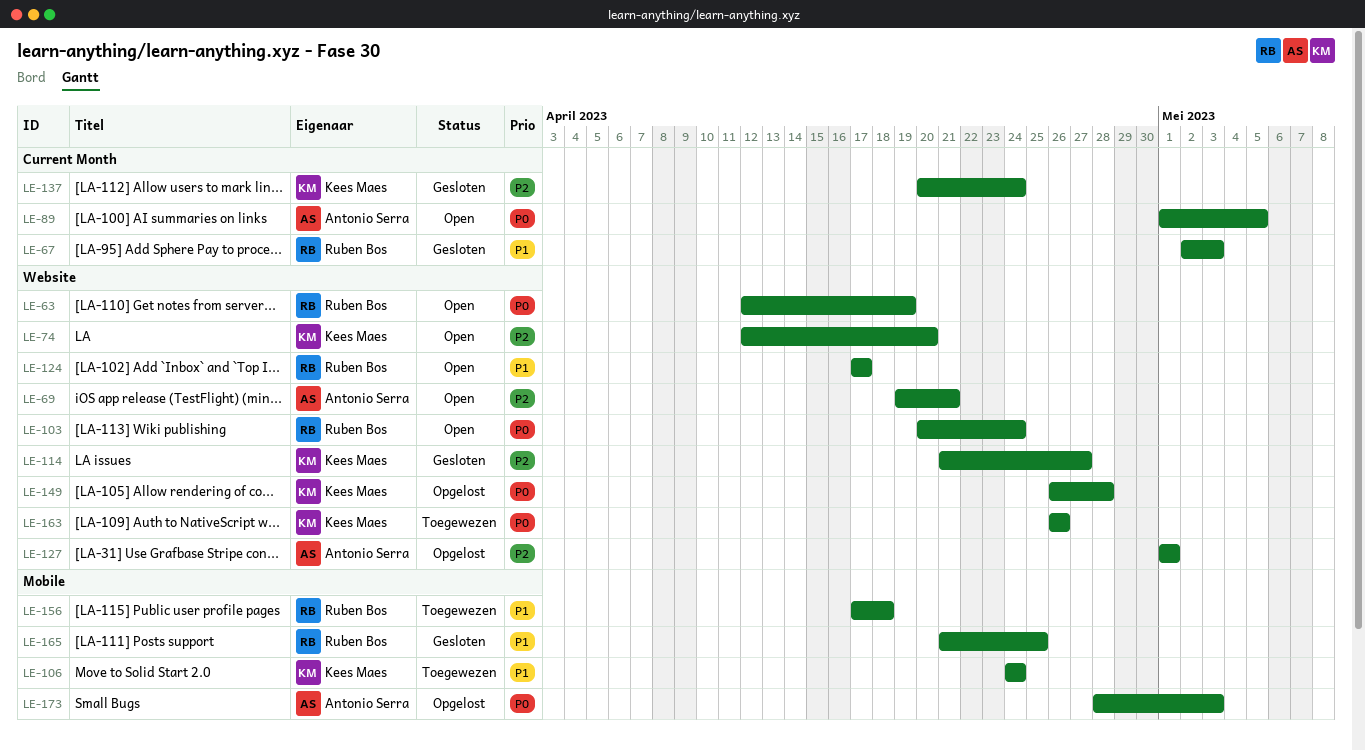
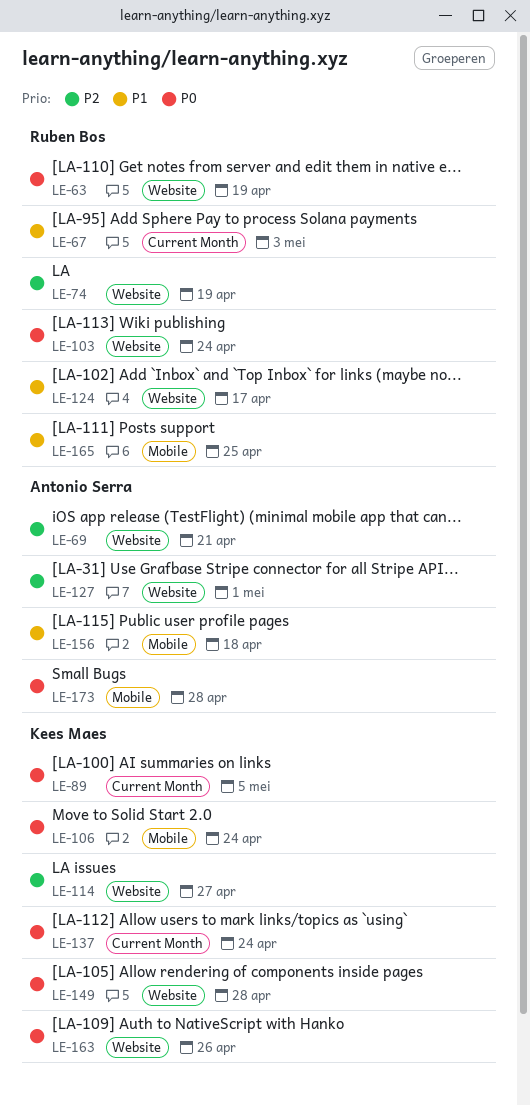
LE-74, owner: Kees Maes -> Ruben Bos
LE-74, due: Apr 20 -> Apr 19
LE-89, owner: Antonio Serra -> Kees Maes
LE-106, priority: P1 -> P0
LE-137, priority: P2 -> P0
LE-156, owner: Ruben Bos -> Antonio Serra
LE-173, due: May 3 -> Apr 28

